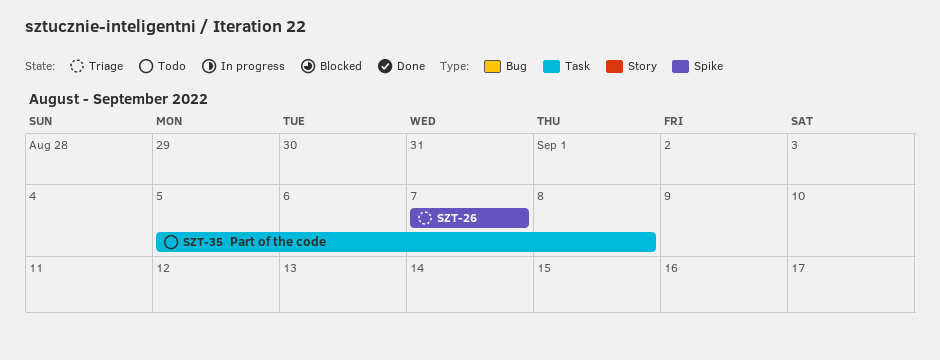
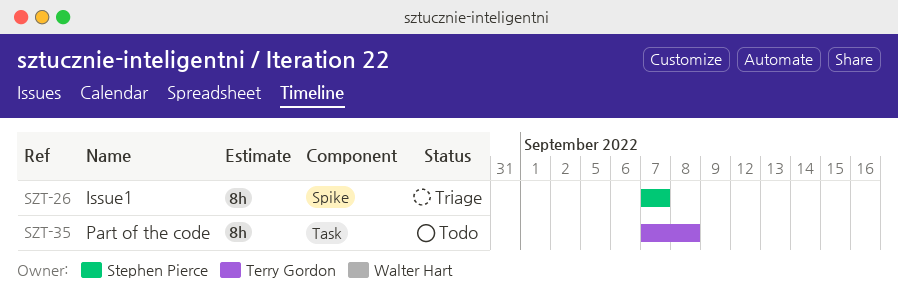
SZT-35, start: Sep 5 -> Sep 7

